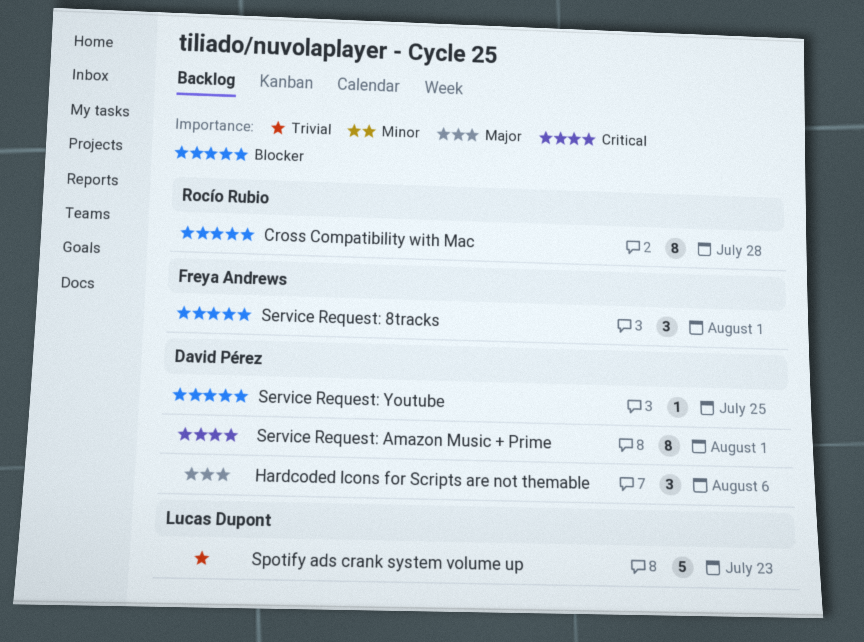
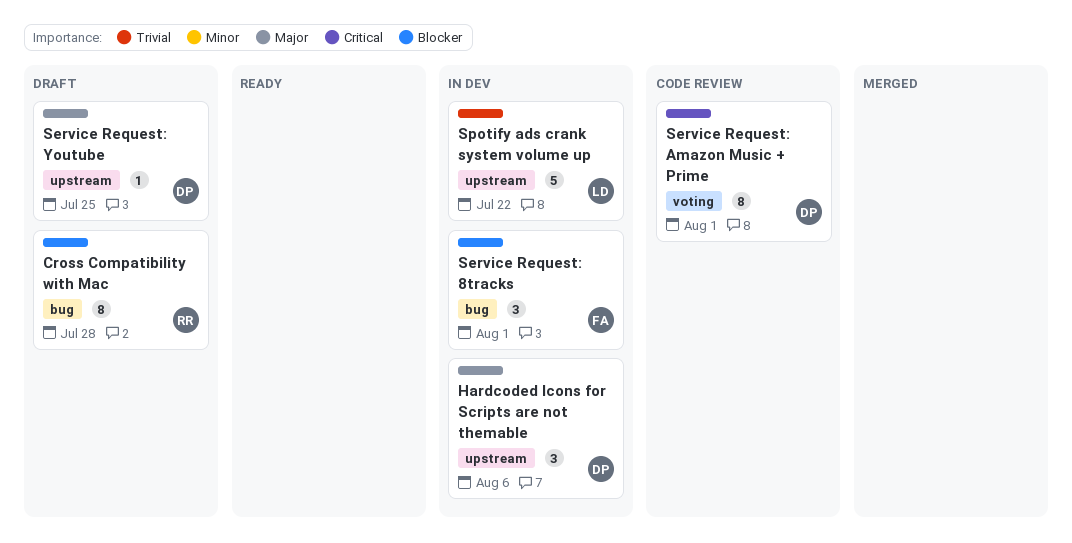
Service Request: Youtube, priority: Blocker -> Major
Spotify ads crank system volume up, due: Jul 23 -> Jul 22

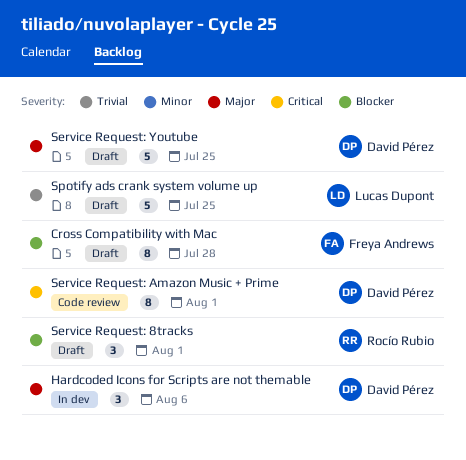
Cross Compatibility with Mac, owner: Rocío Rubio -> Freya Andrews
Service Request: 8tracks, status: In dev -> Draft
Service Request: 8tracks, owner: Freya Andrews -> Rocío Rubio
Service Request: Youtube, estimate: 1 -> 5
Spotify ads crank system volume up, status: In dev -> Draft
Spotify ads crank system volume up, due: Jul 22 -> Jul 25

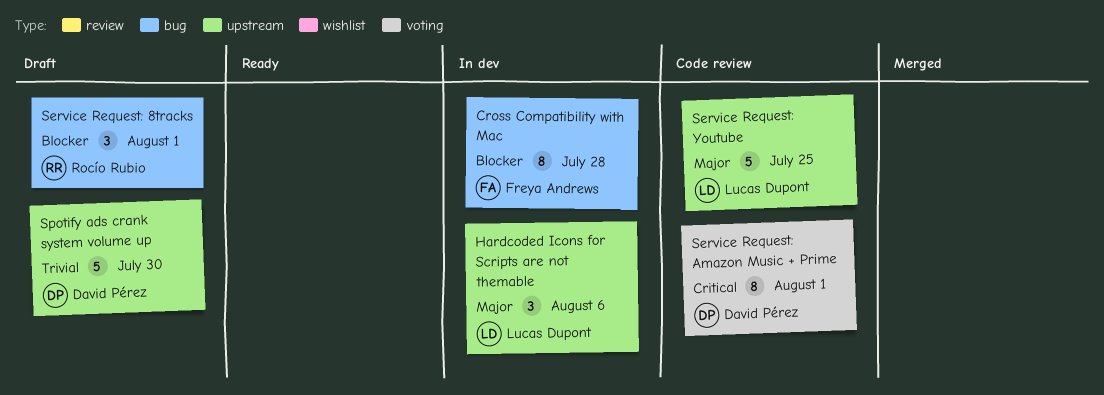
Cross Compatibility with Mac, status: Draft -> In dev
Hardcoded Icons for Scripts are not themable, owner: David Pérez -> Lucas Dupont
Service Request: Youtube, status: Draft -> Code review
Service Request: Youtube, owner: David Pérez -> Lucas Dupont
Spotify ads crank system volume up, owner: Lucas Dupont -> David Pérez
Spotify ads crank system volume up, due: Jul 25 -> Jul 30

